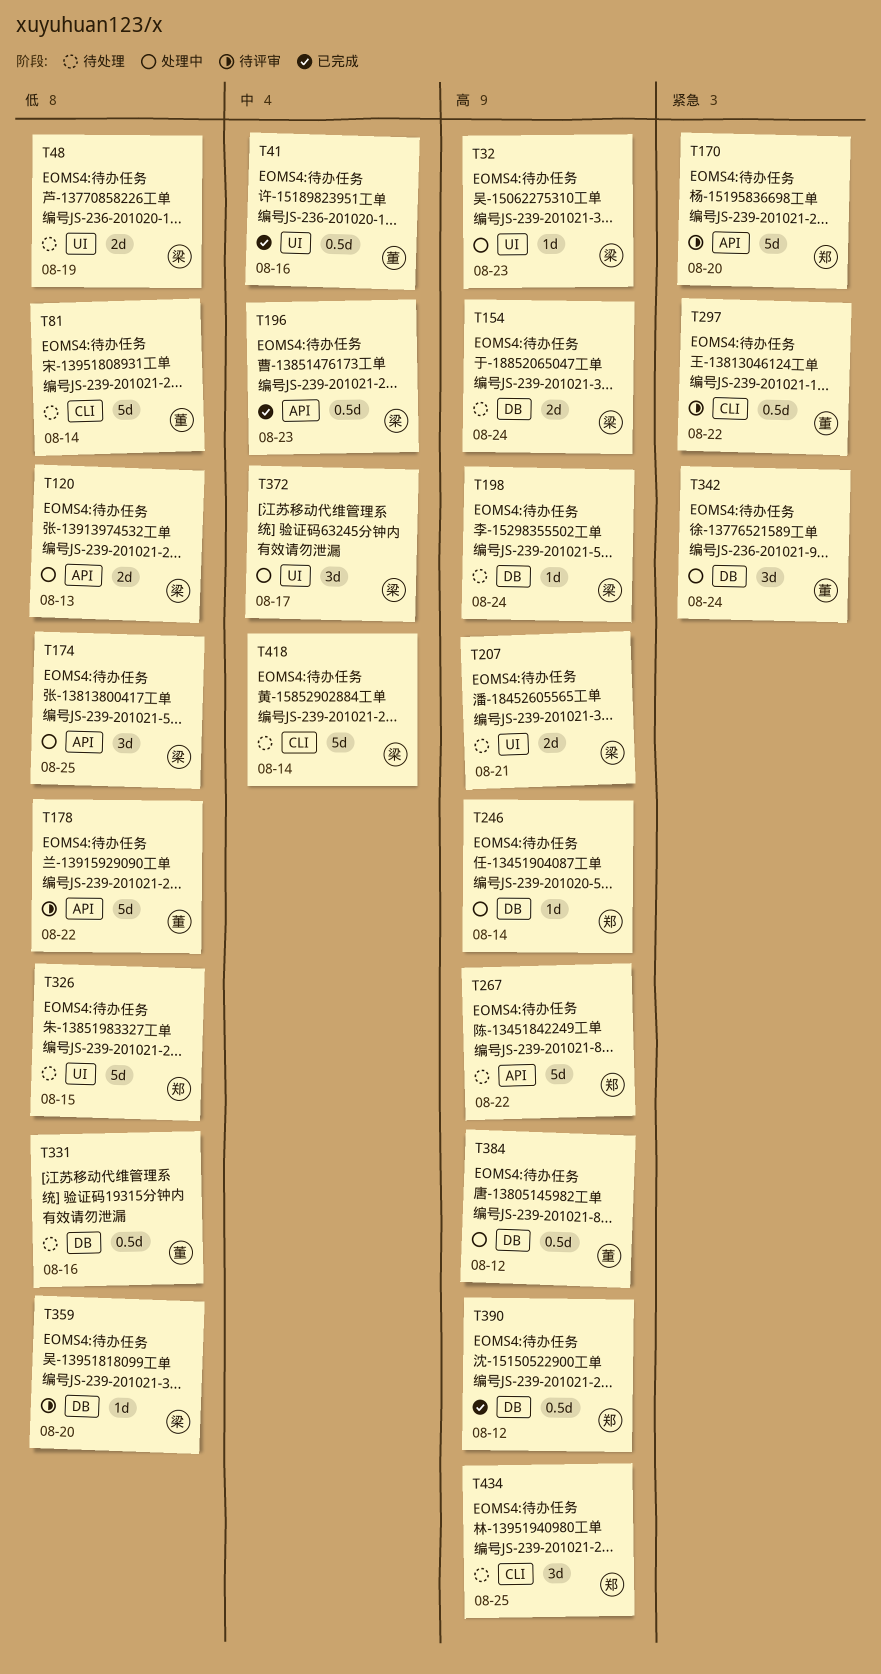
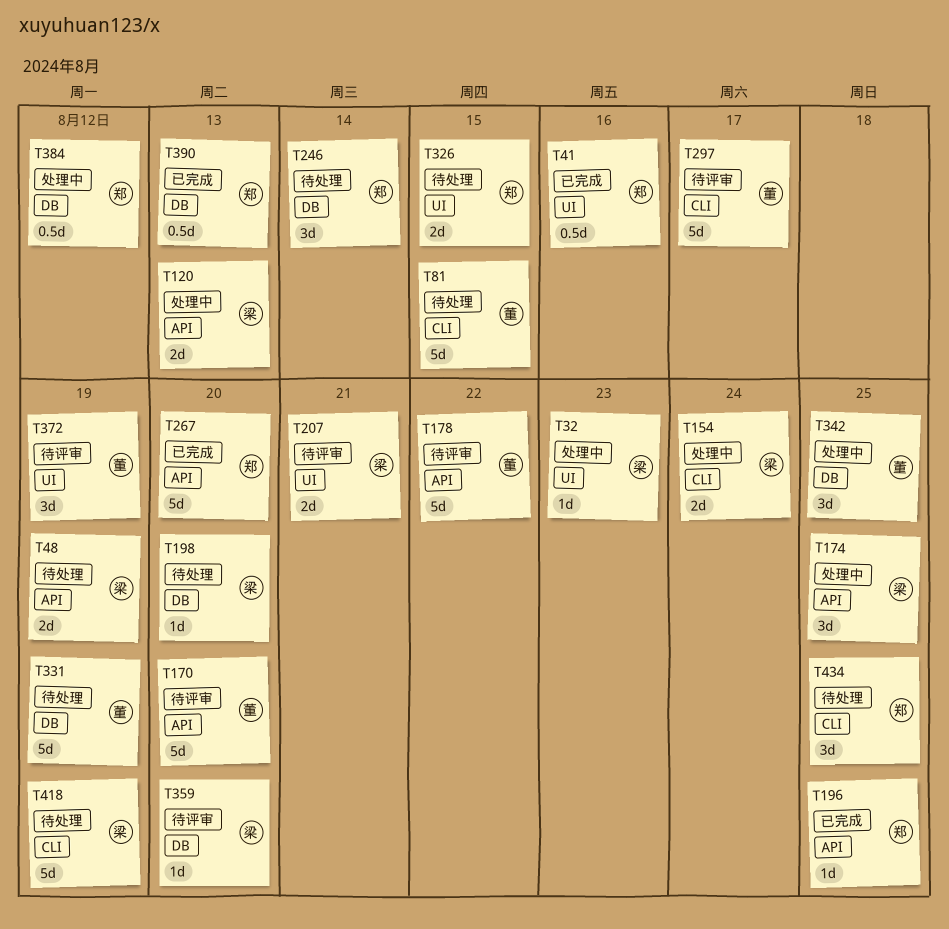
T41, owner: 董 -> 郑
T48, label: UI -> API
T81, due: Aug 14 -> Aug 15
T154, status: 待处理 -> 处理中
T154, label: DB -> CLI
T170, owner: 郑 -> 董
T196, owner: 梁 -> 郑
T196, estimate: 0.5d -> 1d
T196, due: Aug 23 -> Aug 25
T198, due: Aug 24 -> Aug 20
T207, status: 待处理 -> 待评审
T246, status: 处理中 -> 待处理
T246, estimate: 1d -> 3d
T267, status: 待处理 -> 已完成
T267, due: Aug 22 -> Aug 20
T297, estimate: 0.5d -> 5d
T297, due: Aug 22 -> Aug 17
T326, estimate: 5d -> 2d
T331, estimate: 0.5d -> 5d
T331, due: Aug 16 -> Aug 19
T342, due: Aug 24 -> Aug 25
T372, status: 处理中 -> 待评审
T372, owner: 梁 -> 董
T372, due: Aug 17 -> Aug 19
T384, owner: 董 -> 郑
T390, due: Aug 12 -> Aug 13
T418, due: Aug 14 -> Aug 19

